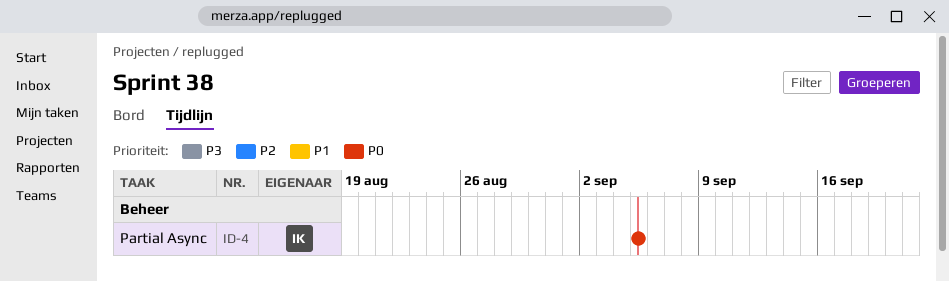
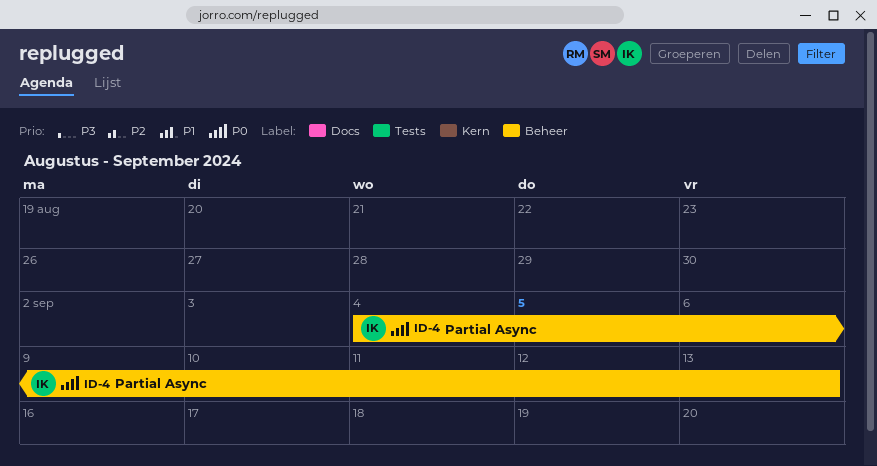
ID-4, start: Sep 5 -> Sep 4
ID-4, due: Sep 5 -> Sep 13

